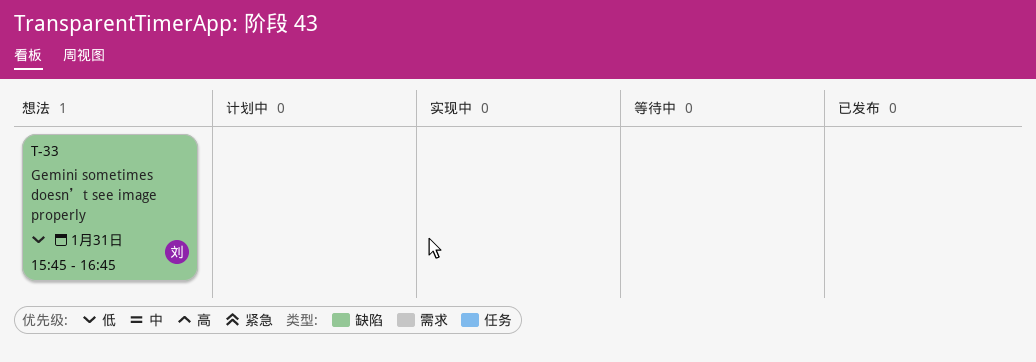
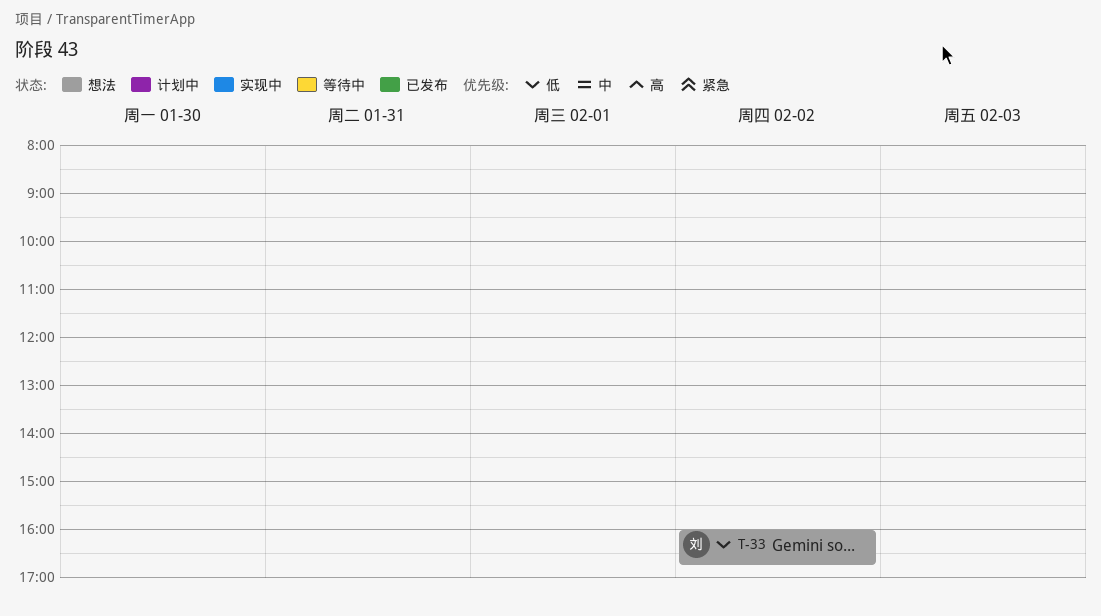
T-33, day: Jan 31 -> Feb 2
T-33, begins: 15:45 -> 16:00

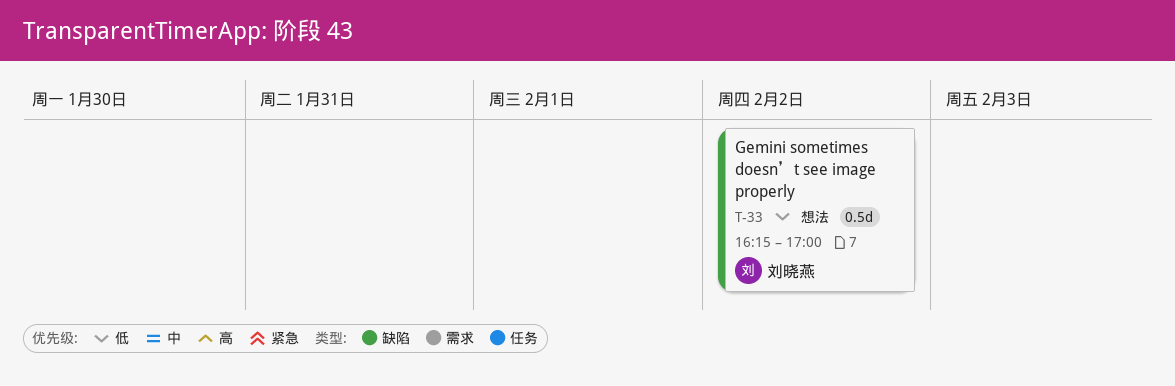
T-33, begins: 16:00 -> 16:15
T-33, ends: 16:45 -> 17:00

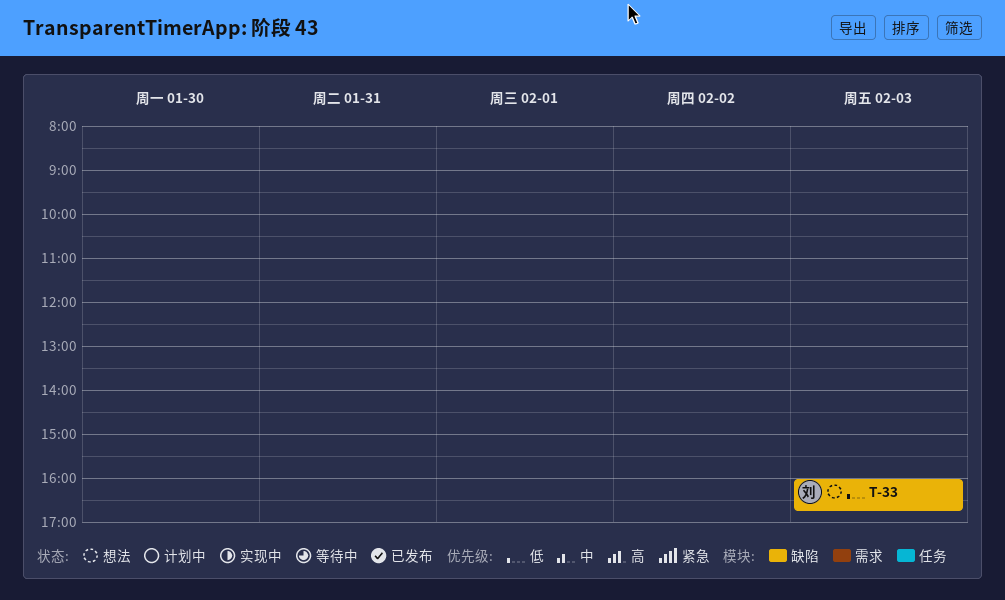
T-33, day: Feb 2 -> Feb 3
T-33, begins: 16:15 -> 16:00
T-33, ends: 17:00 -> 16:45

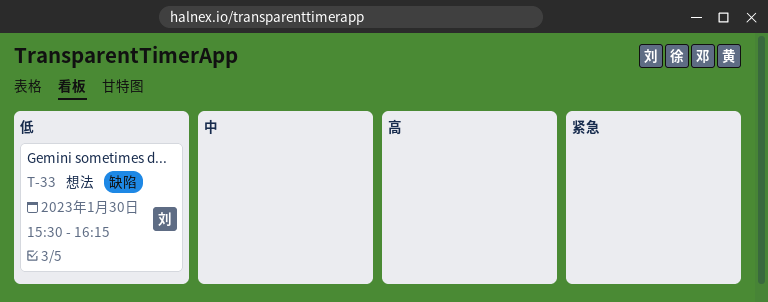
T-33, day: Feb 3 -> Jan 30
T-33, begins: 16:00 -> 15:30
T-33, ends: 16:45 -> 16:15

